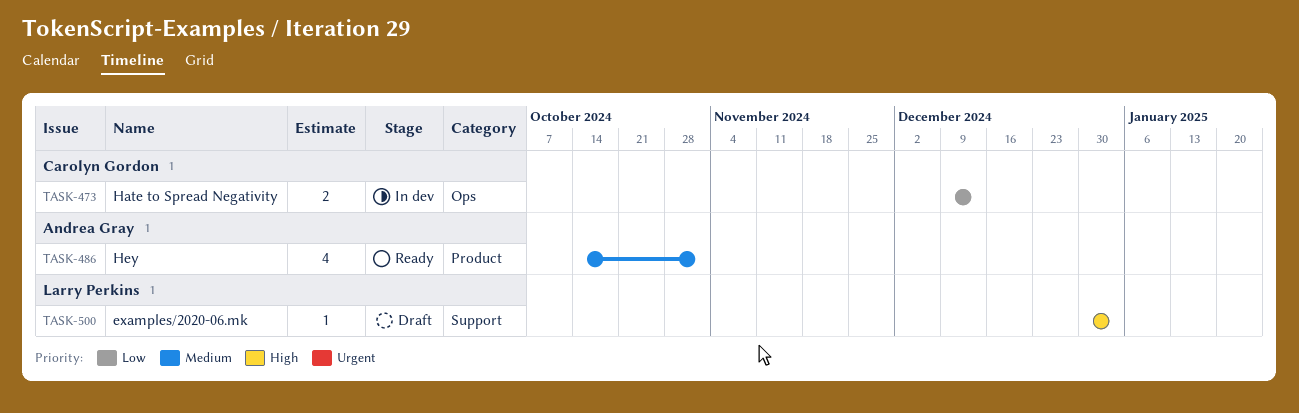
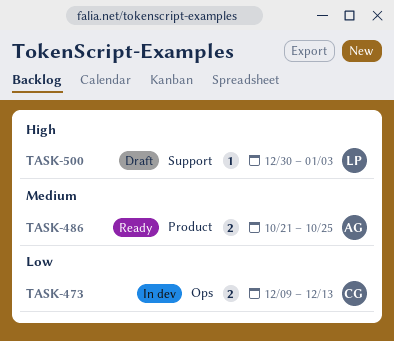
TASK-486, estimate: 4 -> 2
TASK-486, start: Oct 14 -> Oct 21
TASK-486, due: Nov 1 -> Oct 25

